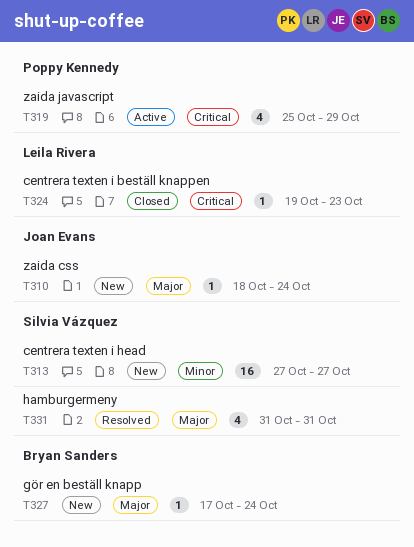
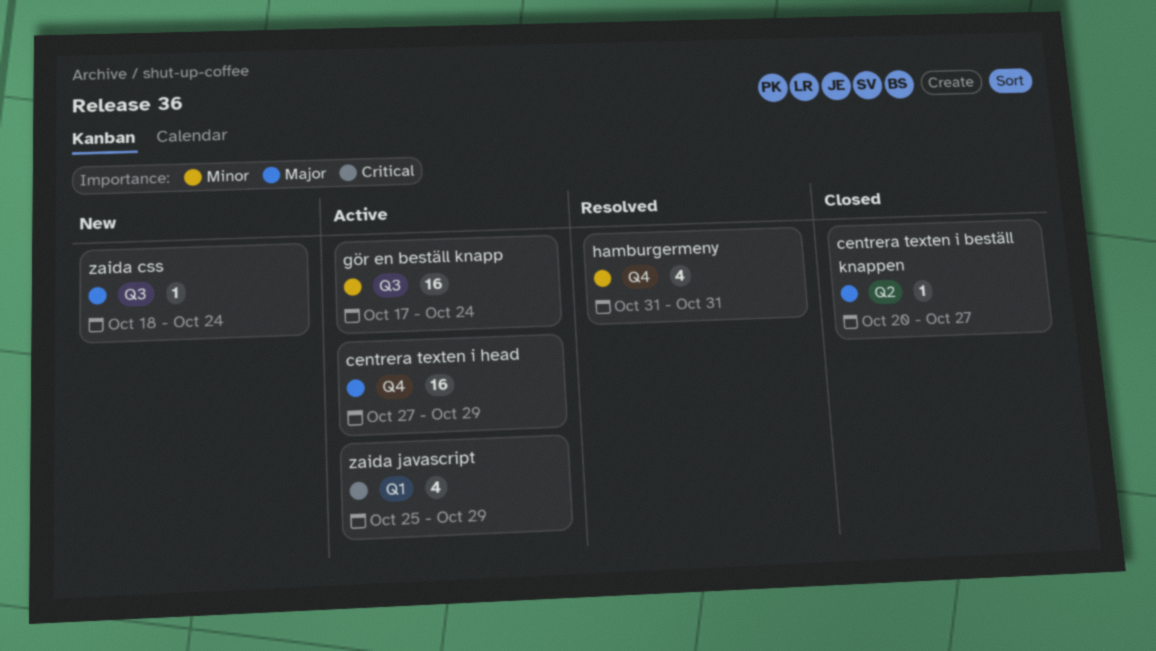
centrera texten i beställ knappen, priority: Critical -> Major
centrera texten i beställ knappen, start: Oct 19 -> Oct 20
centrera texten i beställ knappen, due: Oct 23 -> Oct 27
centrera texten i head, status: New -> Active
centrera texten i head, priority: Minor -> Major
centrera texten i head, due: Oct 27 -> Oct 29
gör en beställ knapp, status: New -> Active
gör en beställ knapp, priority: Major -> Minor
gör en beställ knapp, estimate: 1 -> 16
hamburgermeny, priority: Major -> Minor

